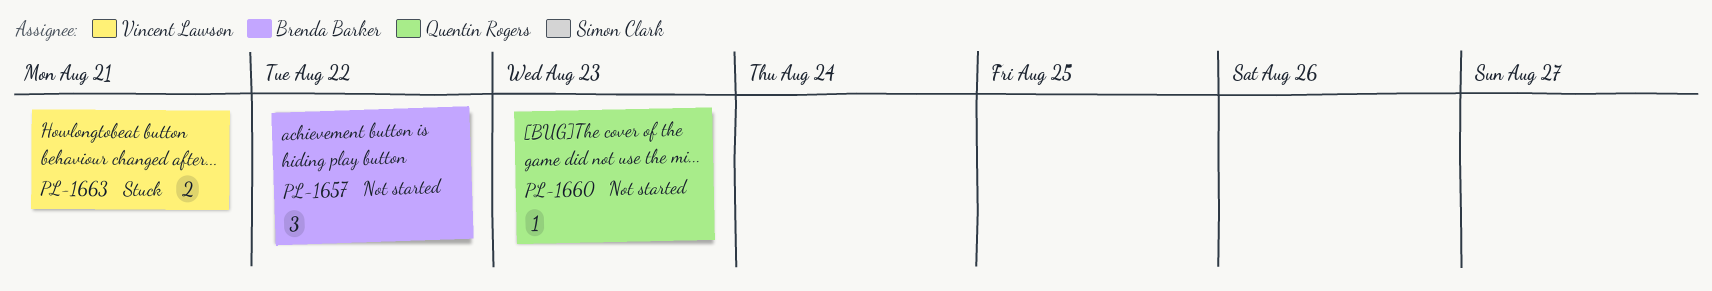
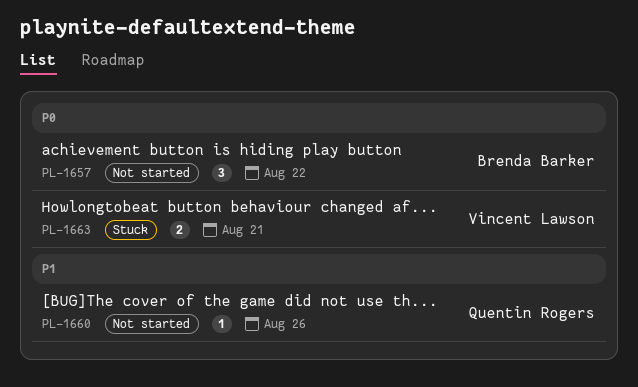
PL-1660, due: Aug 23 -> Aug 26

